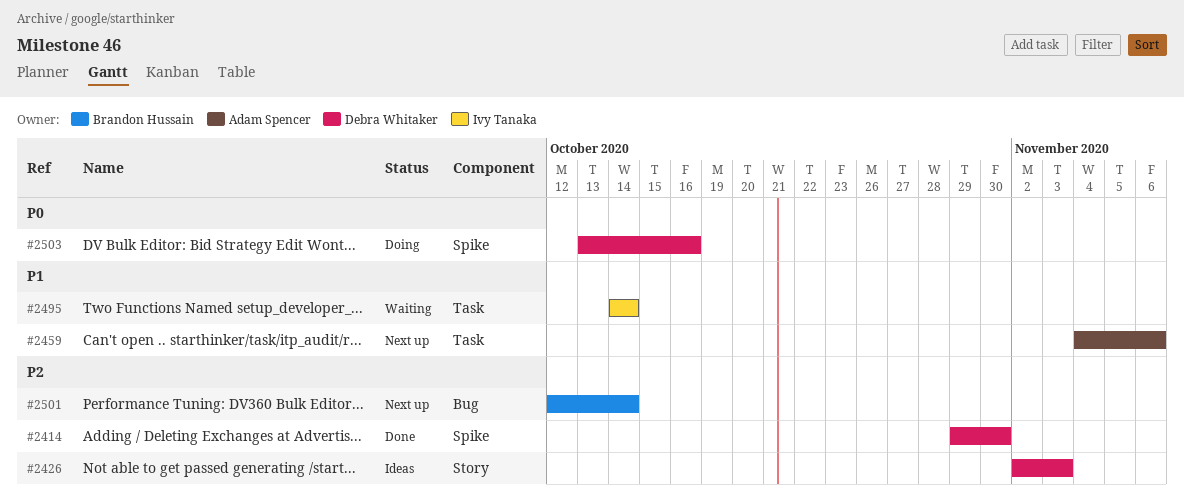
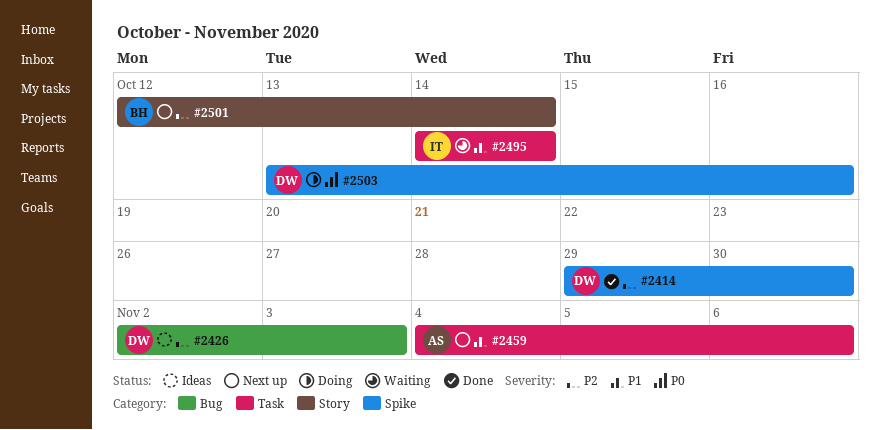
#2426, label: Story -> Bug
#2501, label: Bug -> Story

